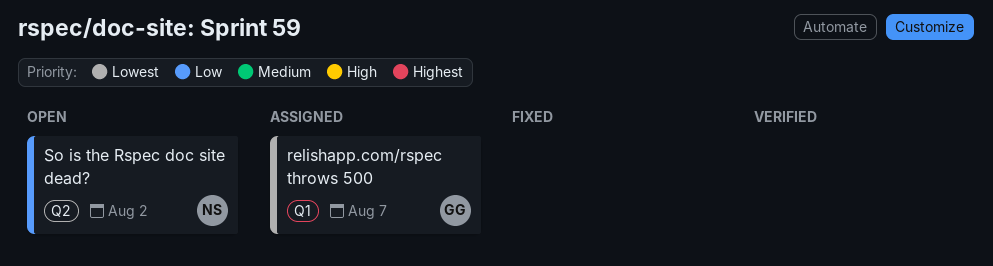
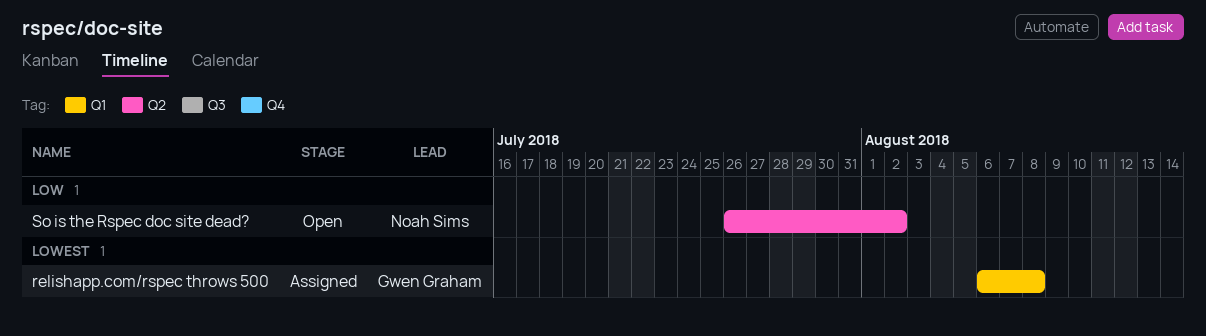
relishapp.com/rspec throws 500, due: Aug 7 -> Aug 8

